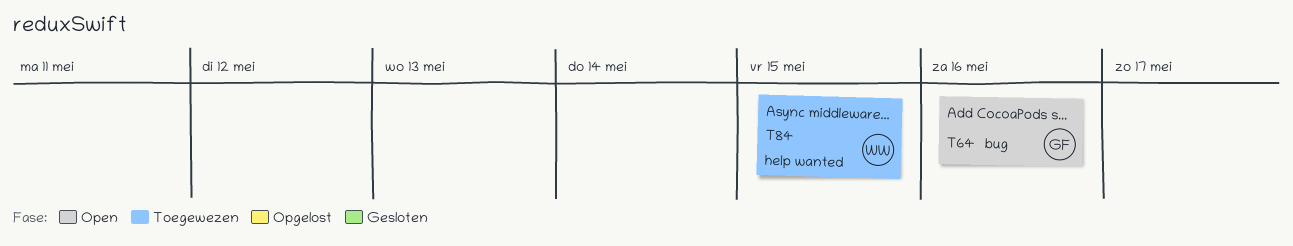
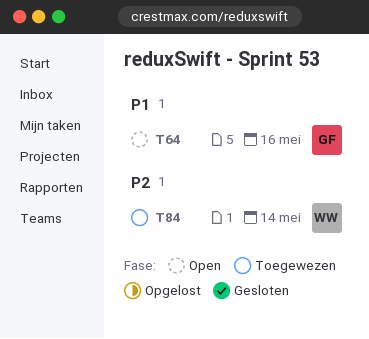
T84, due: May 15 -> May 14

